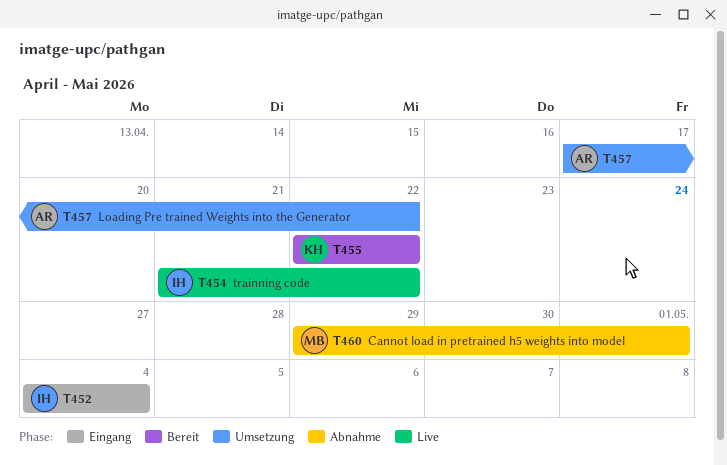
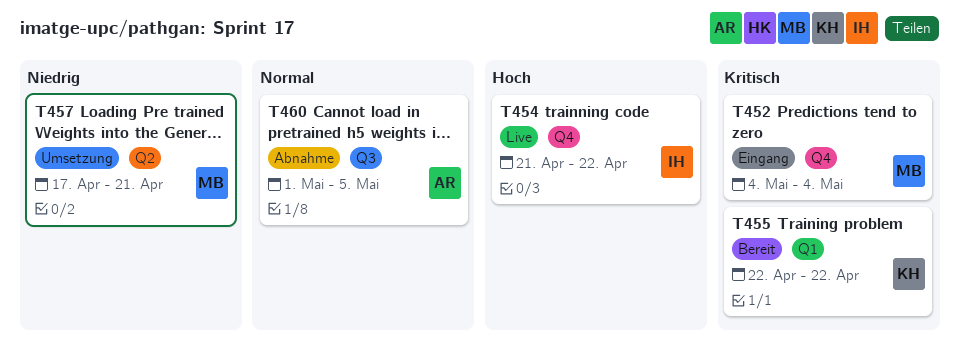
T452, owner: IH -> MB
T457, owner: AR -> MB
T457, due: Apr 22 -> Apr 21
T460, owner: MB -> AR
T460, start: Apr 29 -> May 1
T460, due: May 1 -> May 5

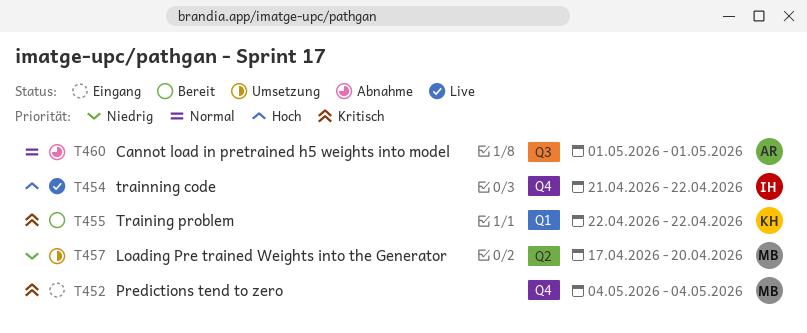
T457, due: Apr 21 -> Apr 20
T460, due: May 5 -> May 1

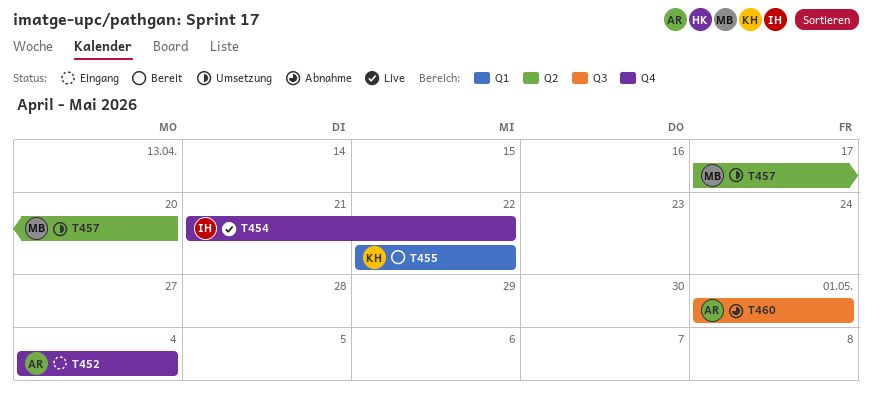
T452, owner: MB -> AR

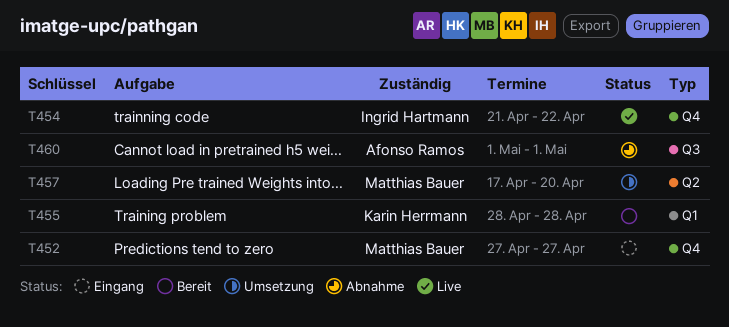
T452, owner: Afonso Ramos -> Matthias Bauer
T452, start: May 4 -> Apr 27
T452, due: May 4 -> Apr 27
T455, start: Apr 22 -> Apr 28
T455, due: Apr 22 -> Apr 28

